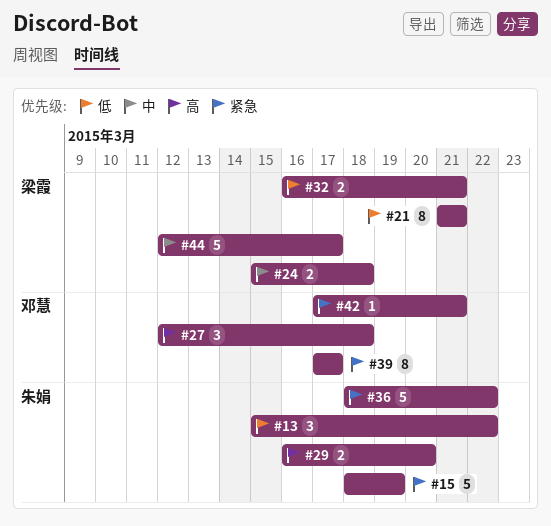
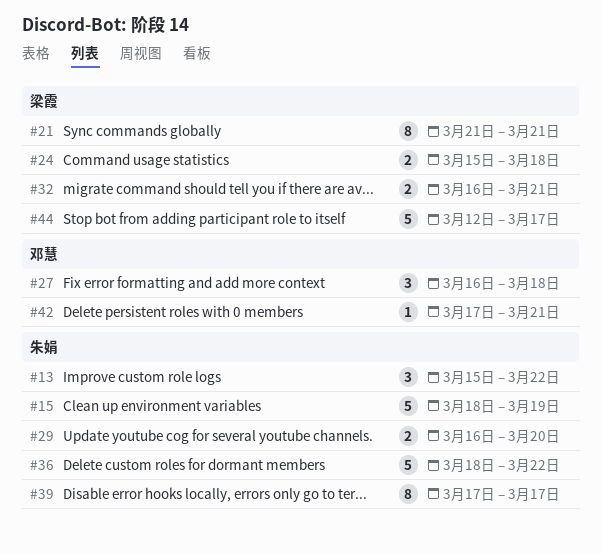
#27, start: Mar 12 -> Mar 16
#39, owner: 邓慧 -> 朱娟

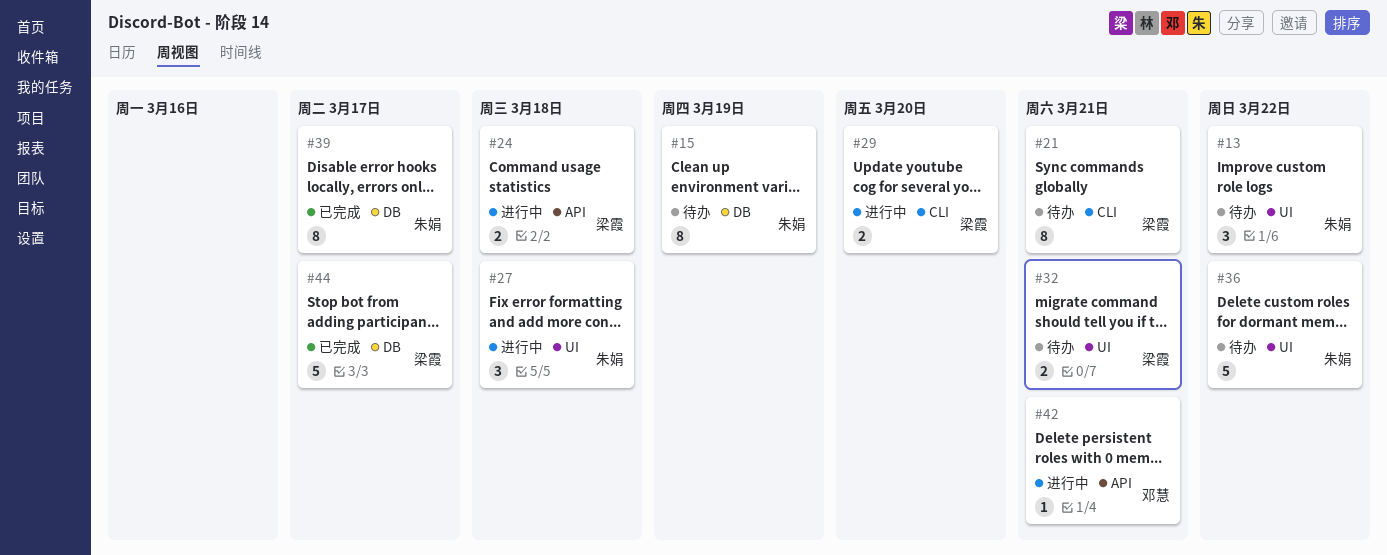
#15, estimate: 5 -> 8
#27, owner: 邓慧 -> 朱娟
#29, owner: 朱娟 -> 梁霞

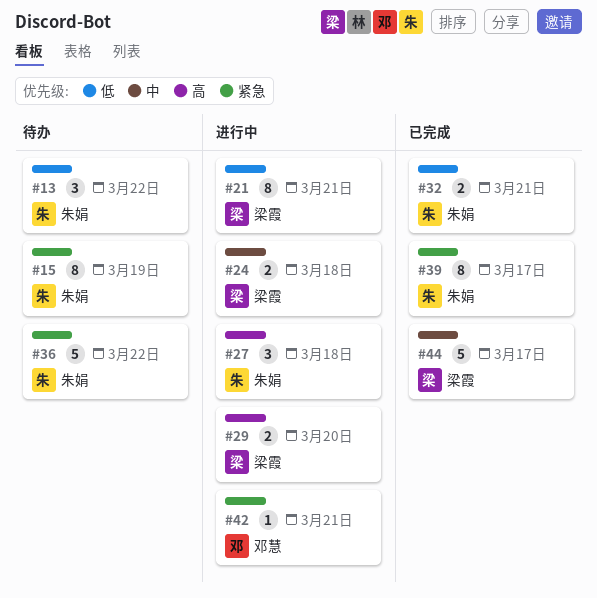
#21, status: 待办 -> 进行中
#32, status: 待办 -> 已完成
#32, owner: 梁霞 -> 朱娟

